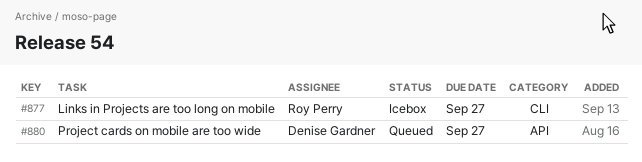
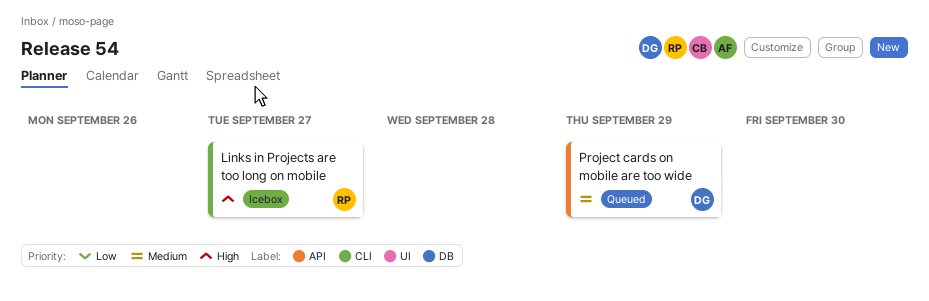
Project cards on mobile are too wide, due: Sep 27 -> Sep 29

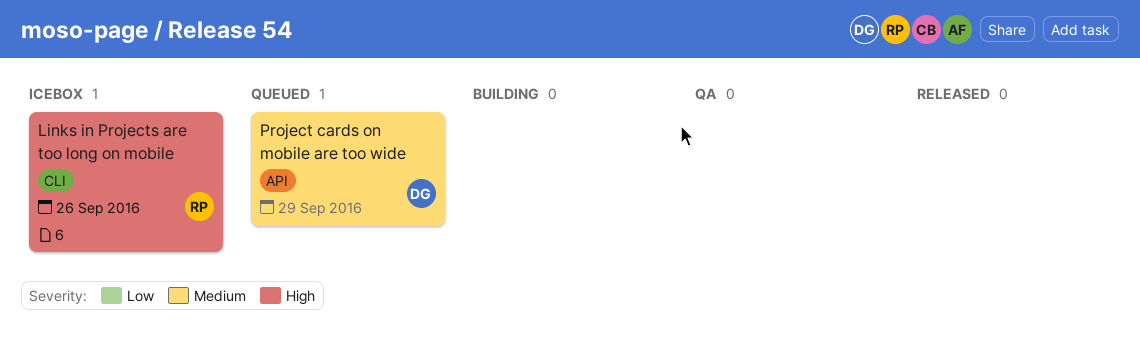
Links in Projects are too long on mobile, due: Sep 27 -> Sep 26

